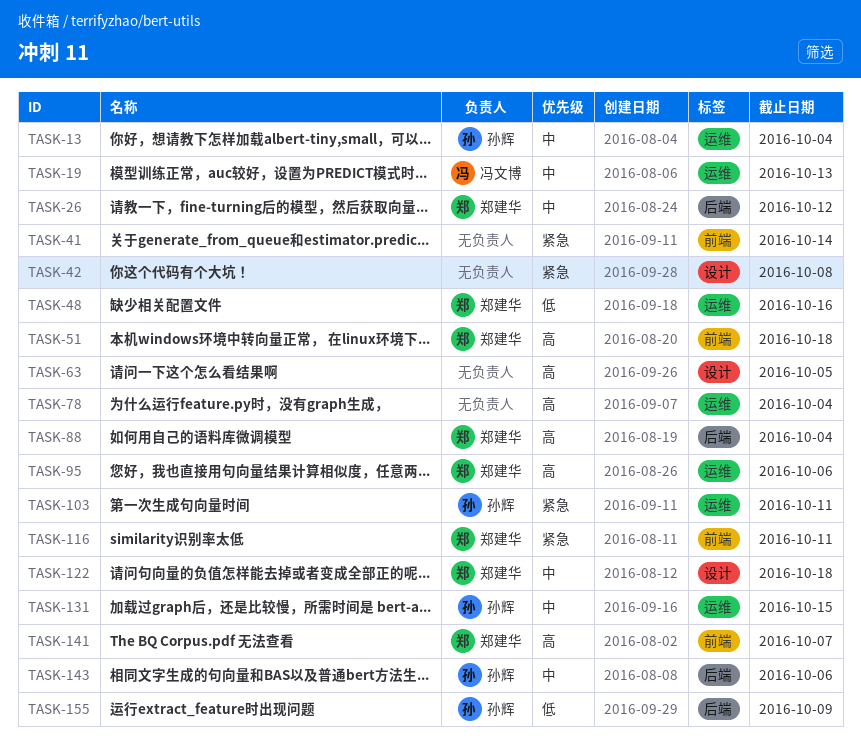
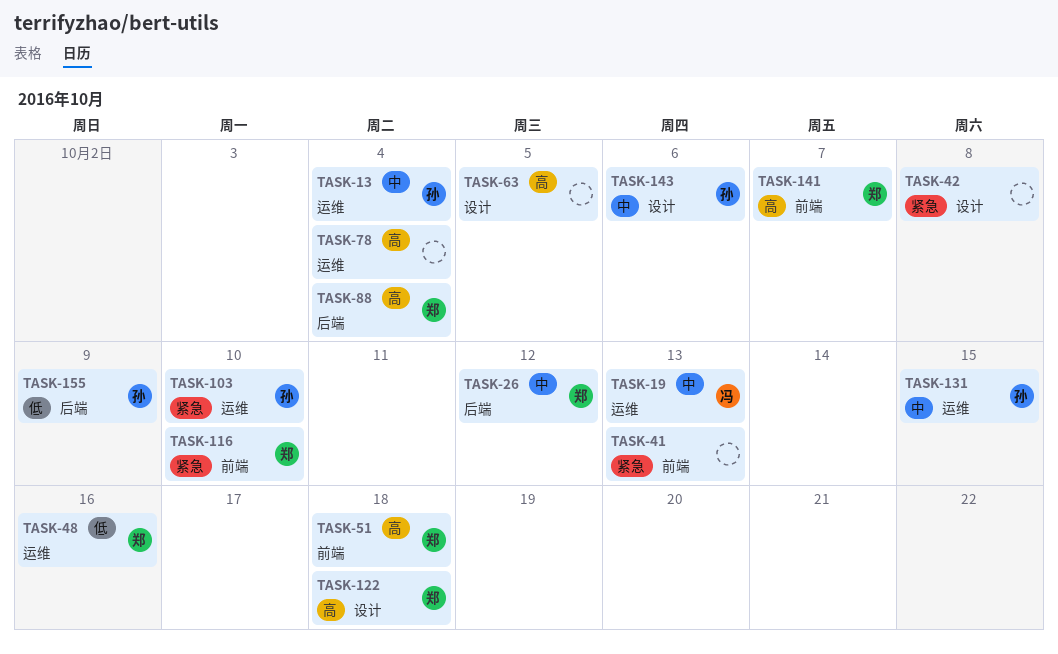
TASK-41, due: Oct 14 -> Oct 13
TASK-95: present -> none
TASK-103, due: Oct 11 -> Oct 10
TASK-116, due: Oct 11 -> Oct 10
TASK-122, priority: 中 -> 高
TASK-143, label: 后端 -> 设计

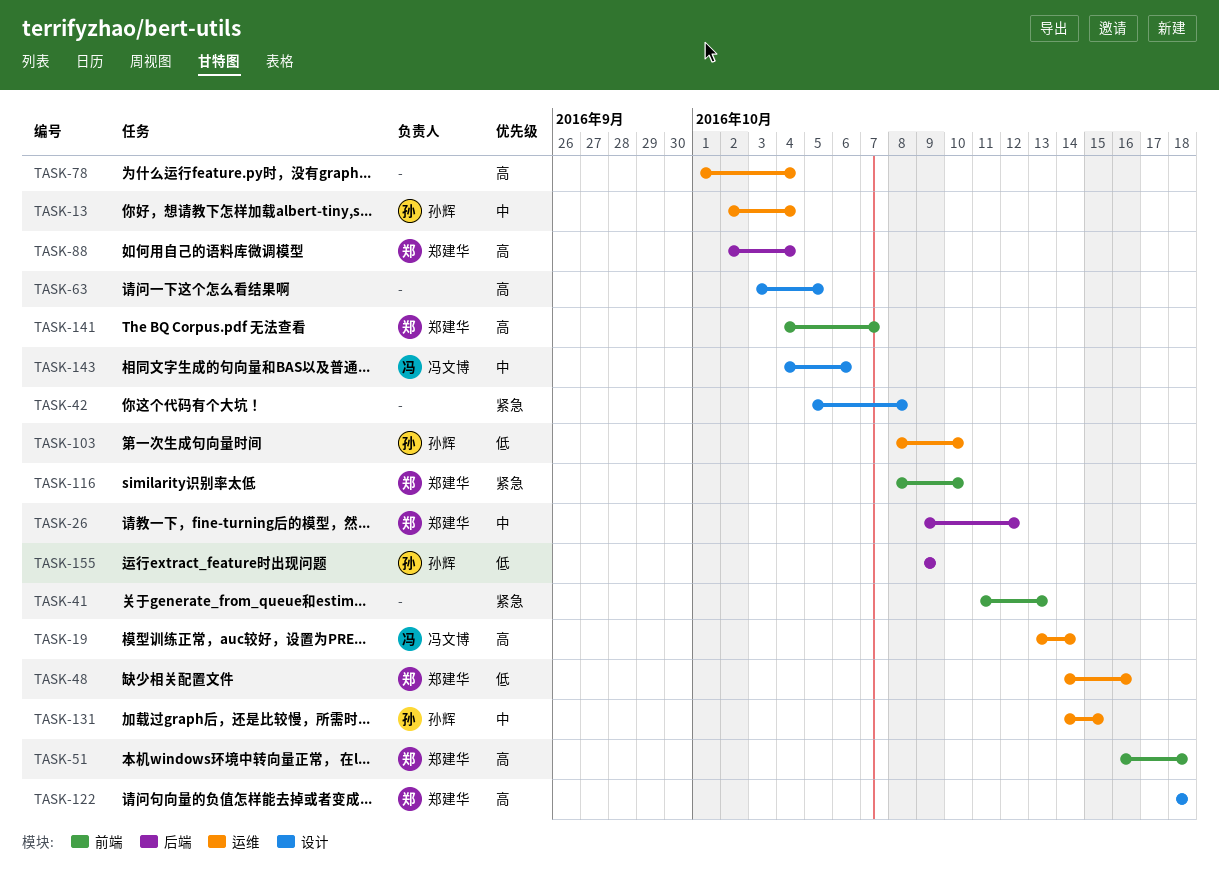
TASK-19, priority: 中 -> 高
TASK-19, due: Oct 13 -> Oct 14
TASK-103, priority: 紧急 -> 低
TASK-143, owner: 孙辉 -> 冯文博

